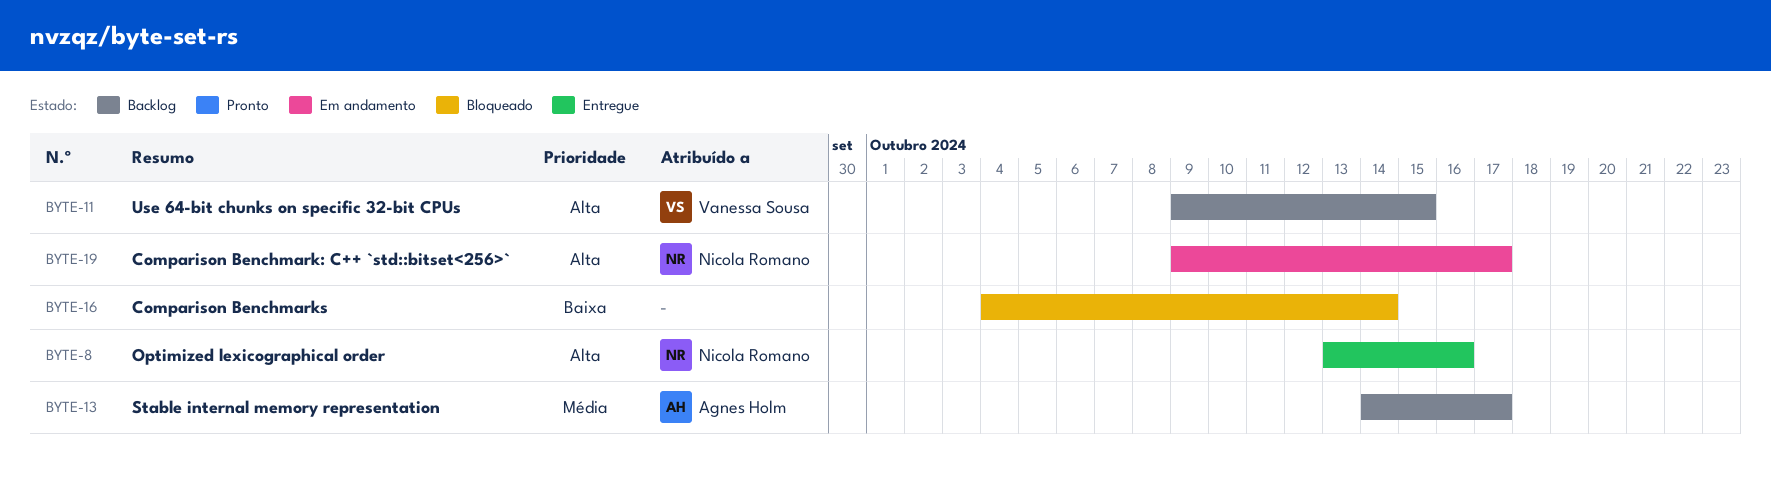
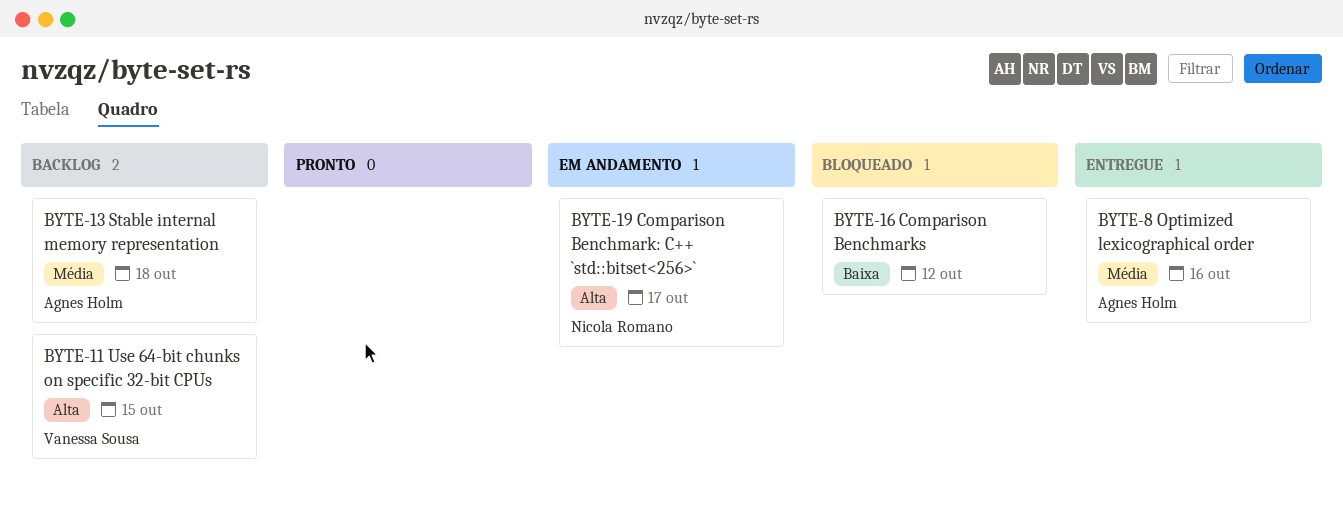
BYTE-8, owner: Nicola Romano -> Agnes Holm
BYTE-8, priority: Alta -> Média
BYTE-13, due: Oct 17 -> Oct 18
BYTE-16, due: Oct 14 -> Oct 12

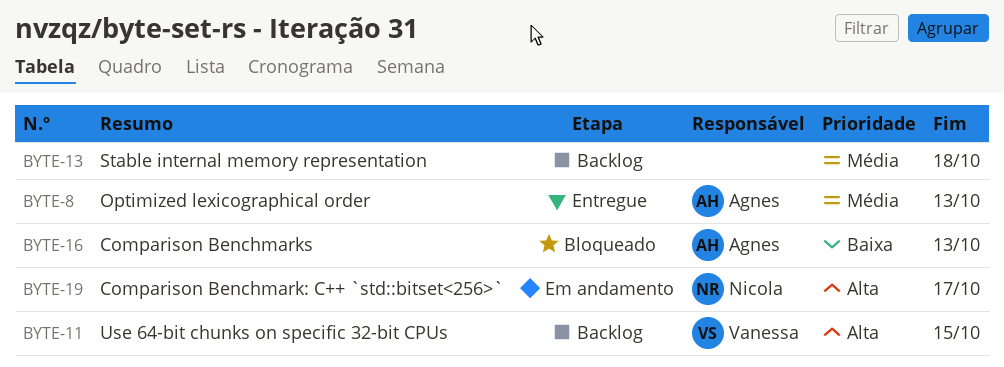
BYTE-8, due: Oct 16 -> Oct 13
BYTE-13, owner: Agnes Holm -> none
BYTE-16, owner: none -> Agnes Holm
BYTE-16, due: Oct 12 -> Oct 13

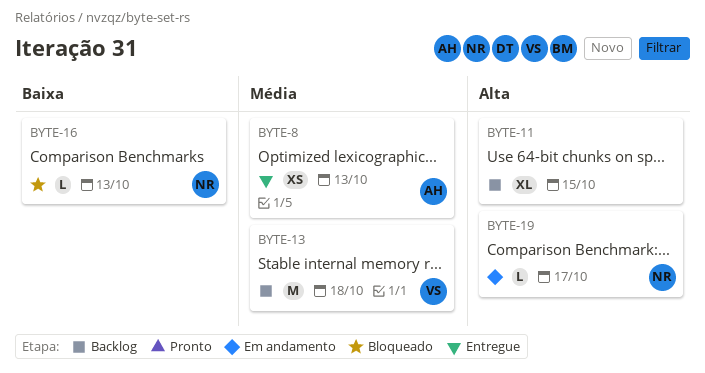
BYTE-11, owner: Vanessa -> none
BYTE-13, owner: none -> Vanessa
BYTE-16, owner: Agnes -> Nicola

